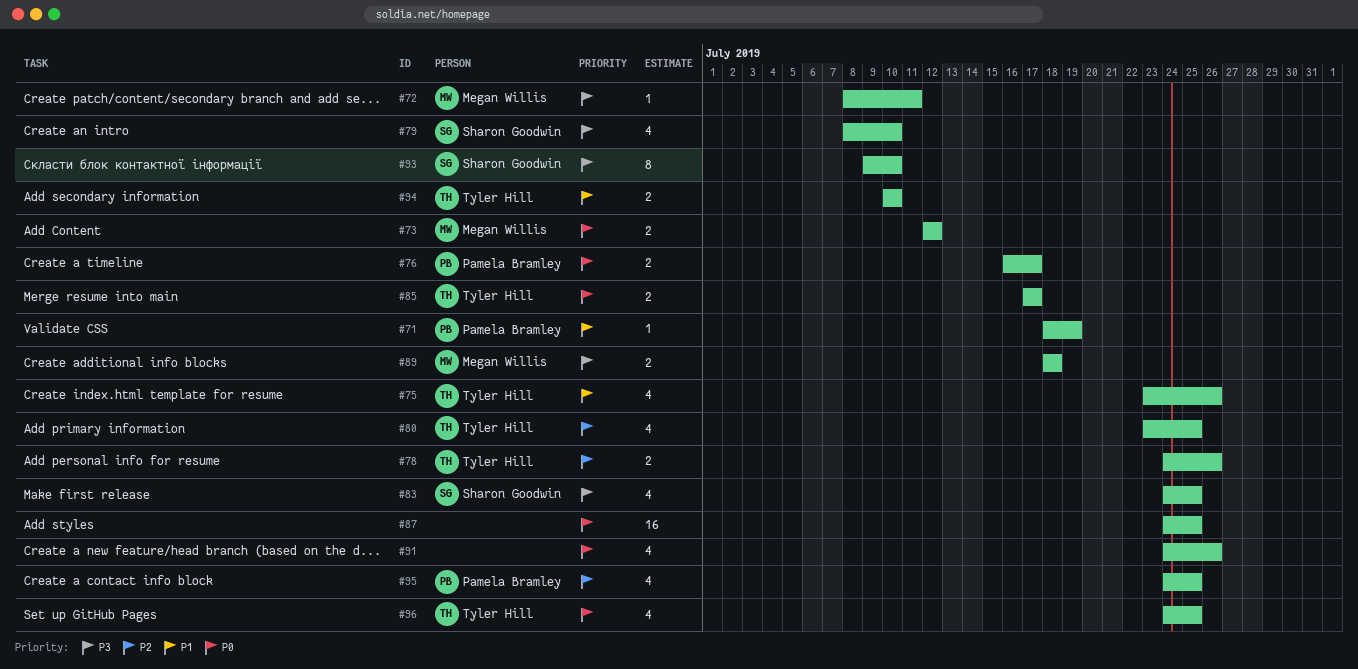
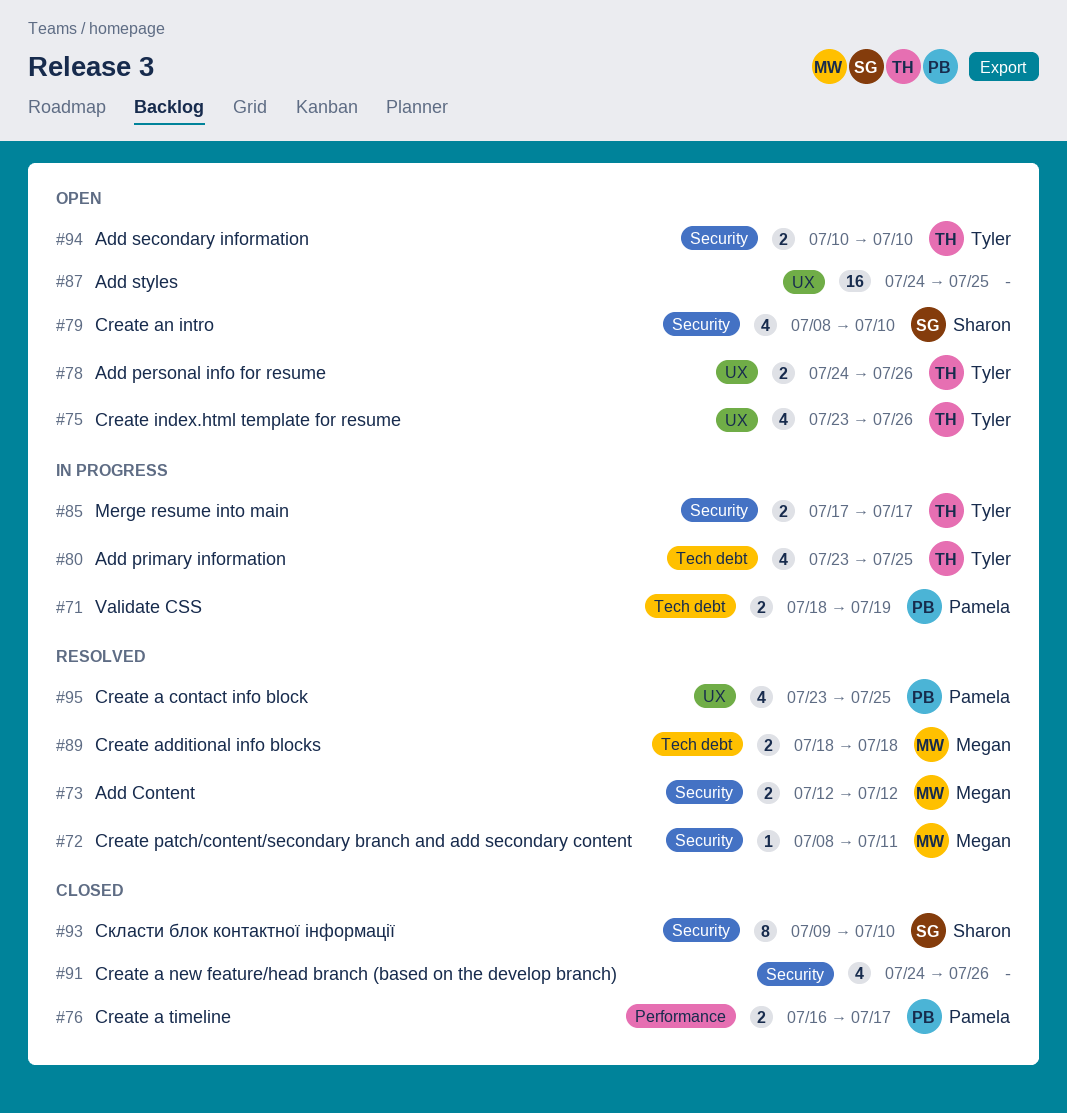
#71, estimate: 1 -> 2
#83: present -> none
#95, start: Jul 24 -> Jul 23
#96: present -> none

